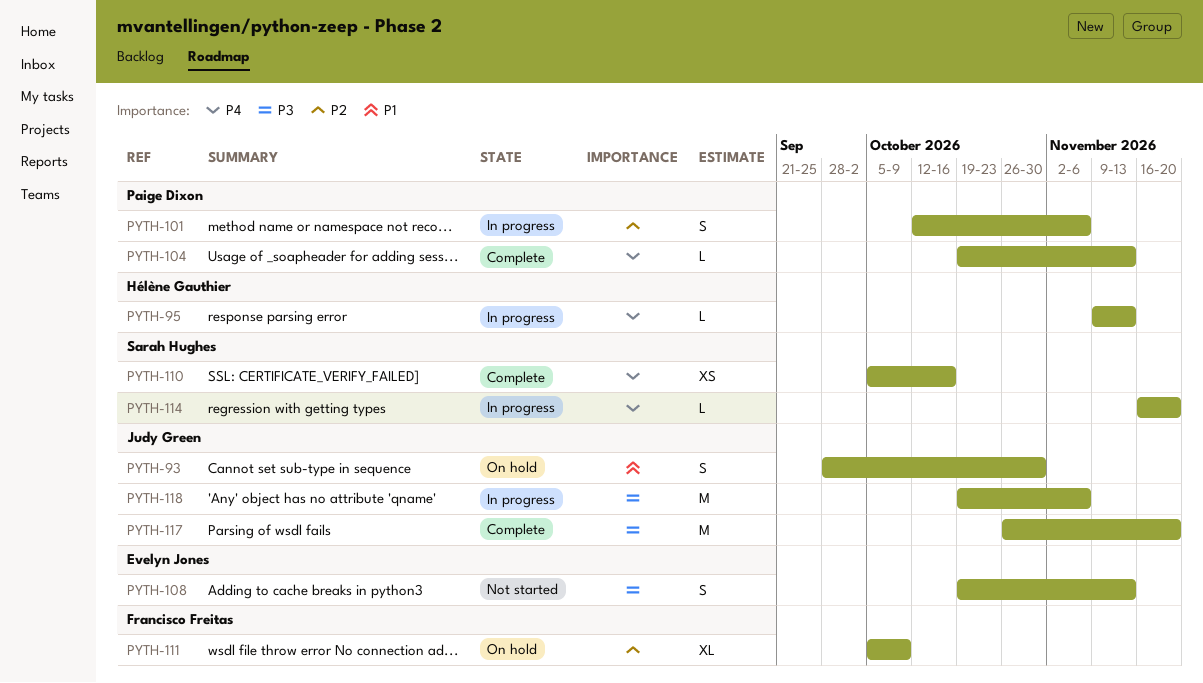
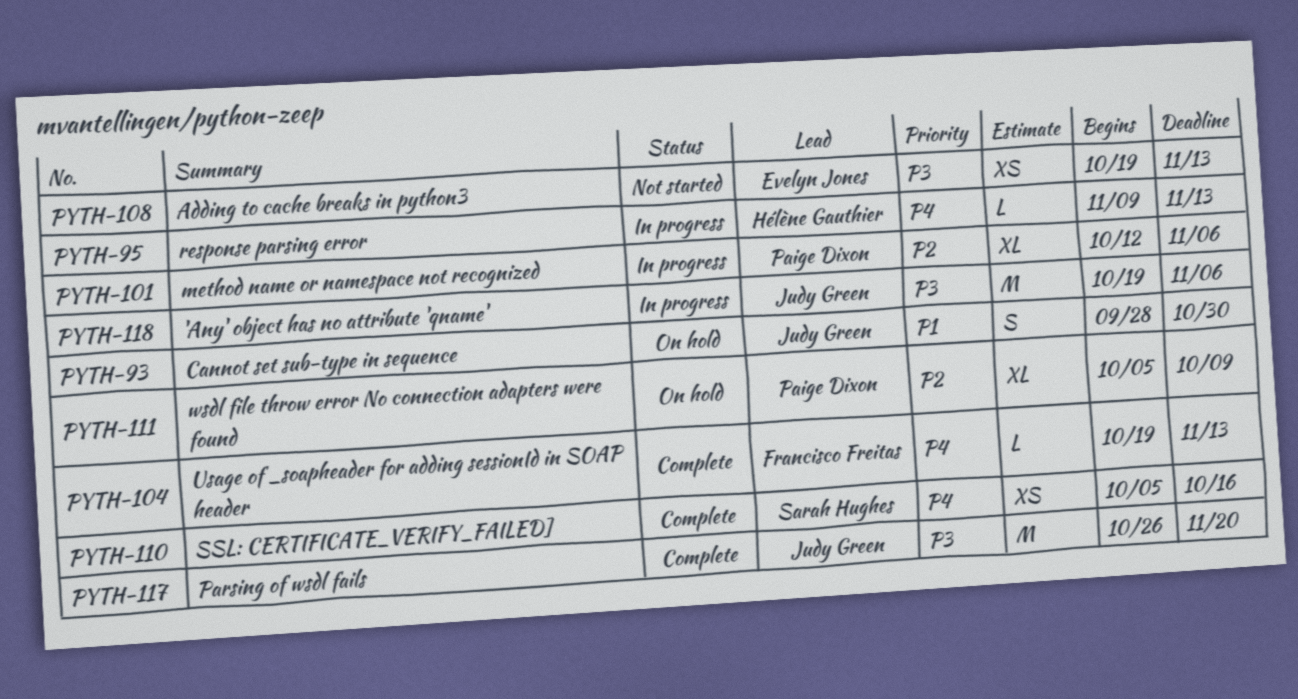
PYTH-101, estimate: S -> XL
PYTH-104, owner: Paige Dixon -> Francisco Freitas
PYTH-108, estimate: S -> XS
PYTH-111, owner: Francisco Freitas -> Paige Dixon
PYTH-114: present -> none

